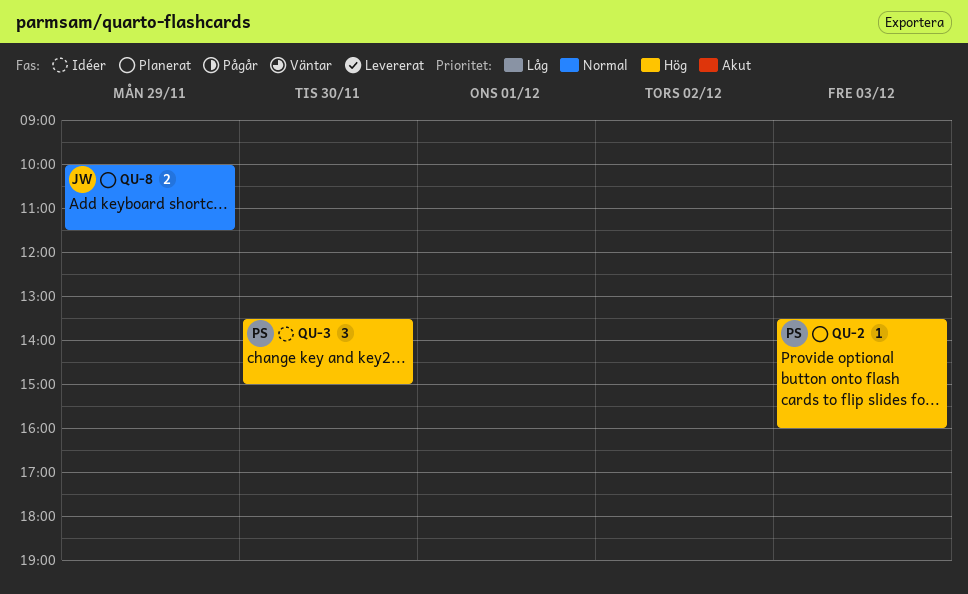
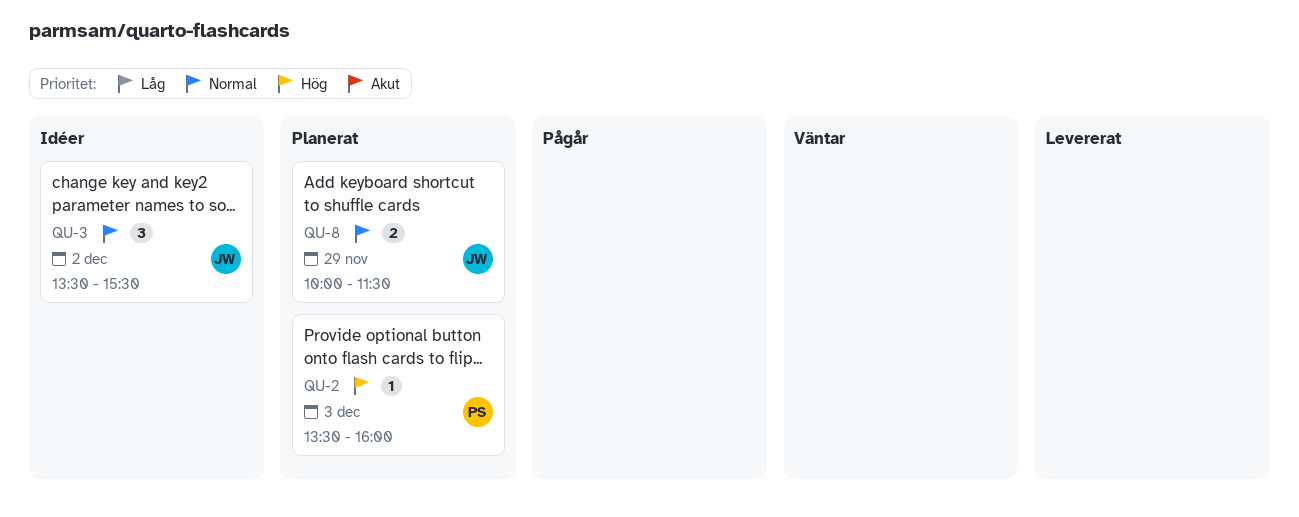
QU-3, owner: PS -> JW
QU-3, priority: Hög -> Normal
QU-3, day: Nov 30 -> Dec 2
QU-3, ends: 15:00 -> 15:30

